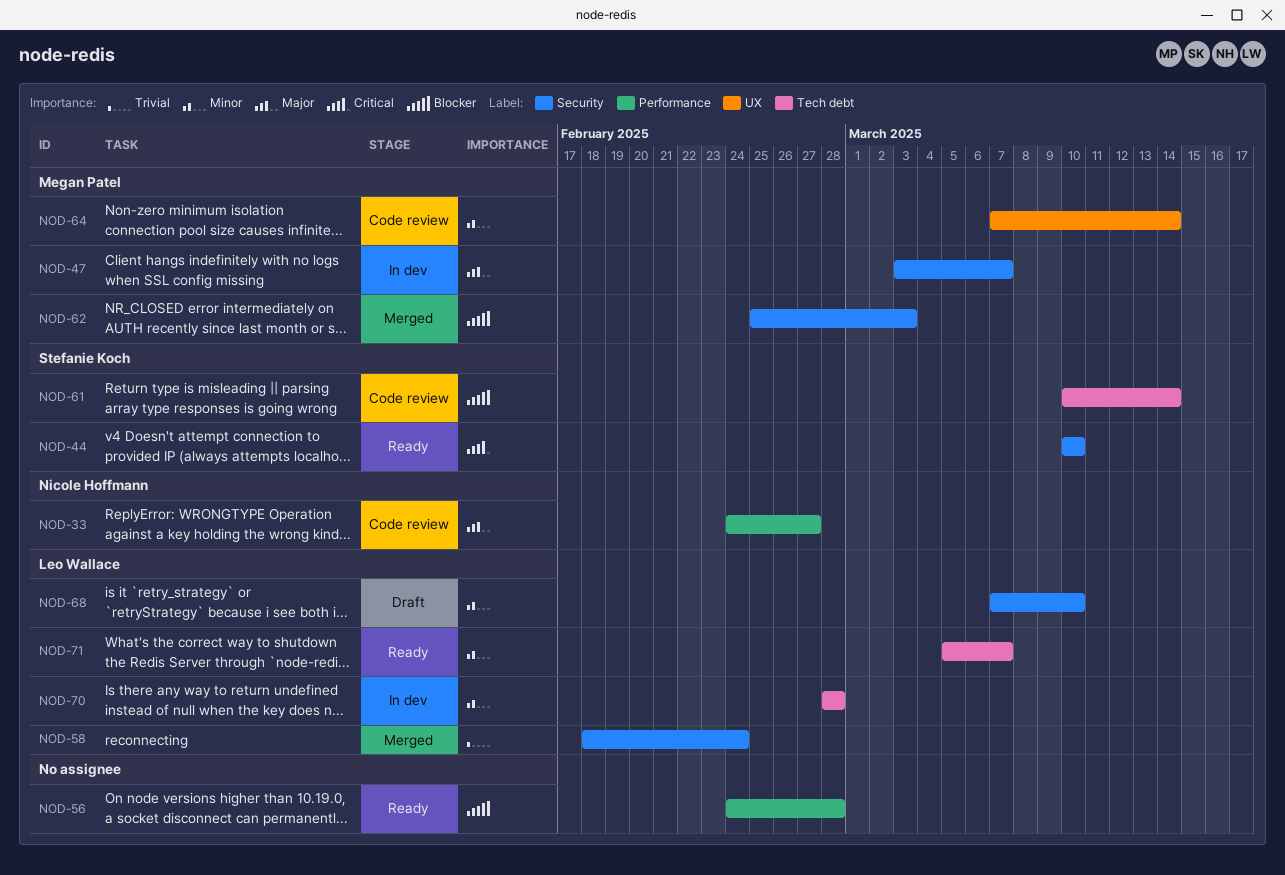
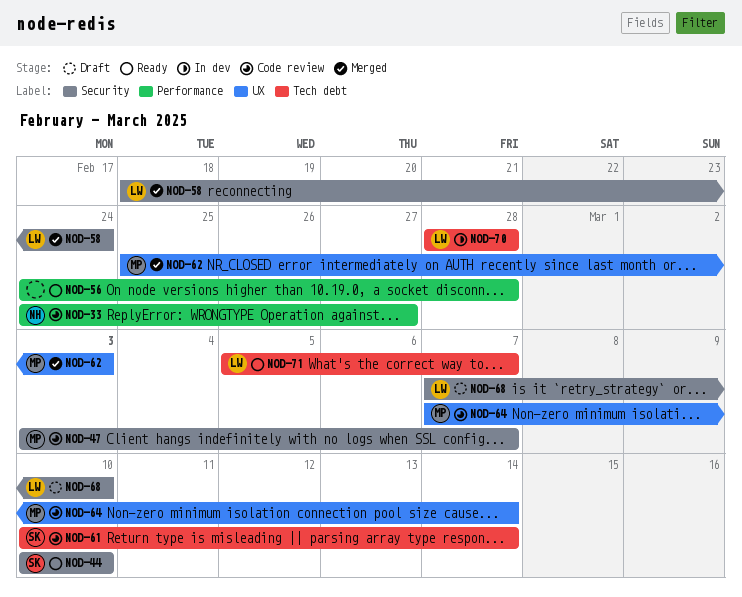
NOD-47, status: In dev -> Code review
NOD-62, label: Security -> UX

